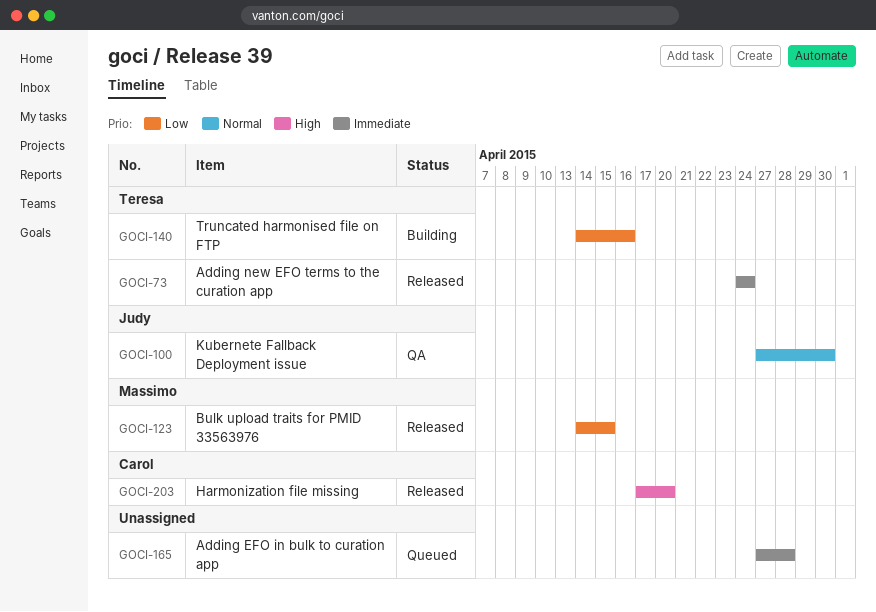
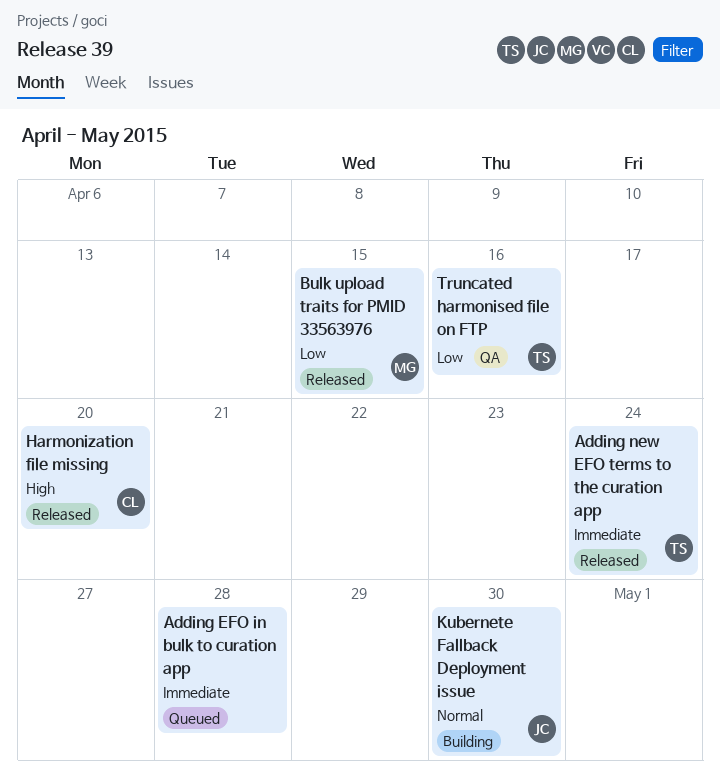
Kubernete Fallback Deployment issue, status: QA -> Building
Truncated harmonised file on FTP, status: Building -> QA

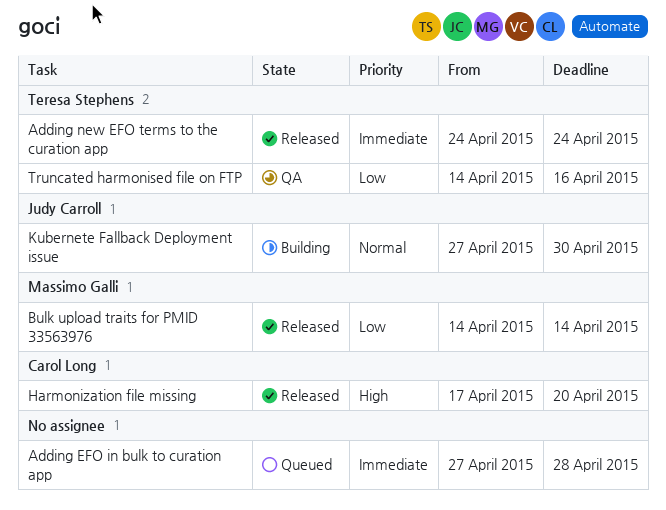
Bulk upload traits for PMID 33563976, due: Apr 15 -> Apr 14

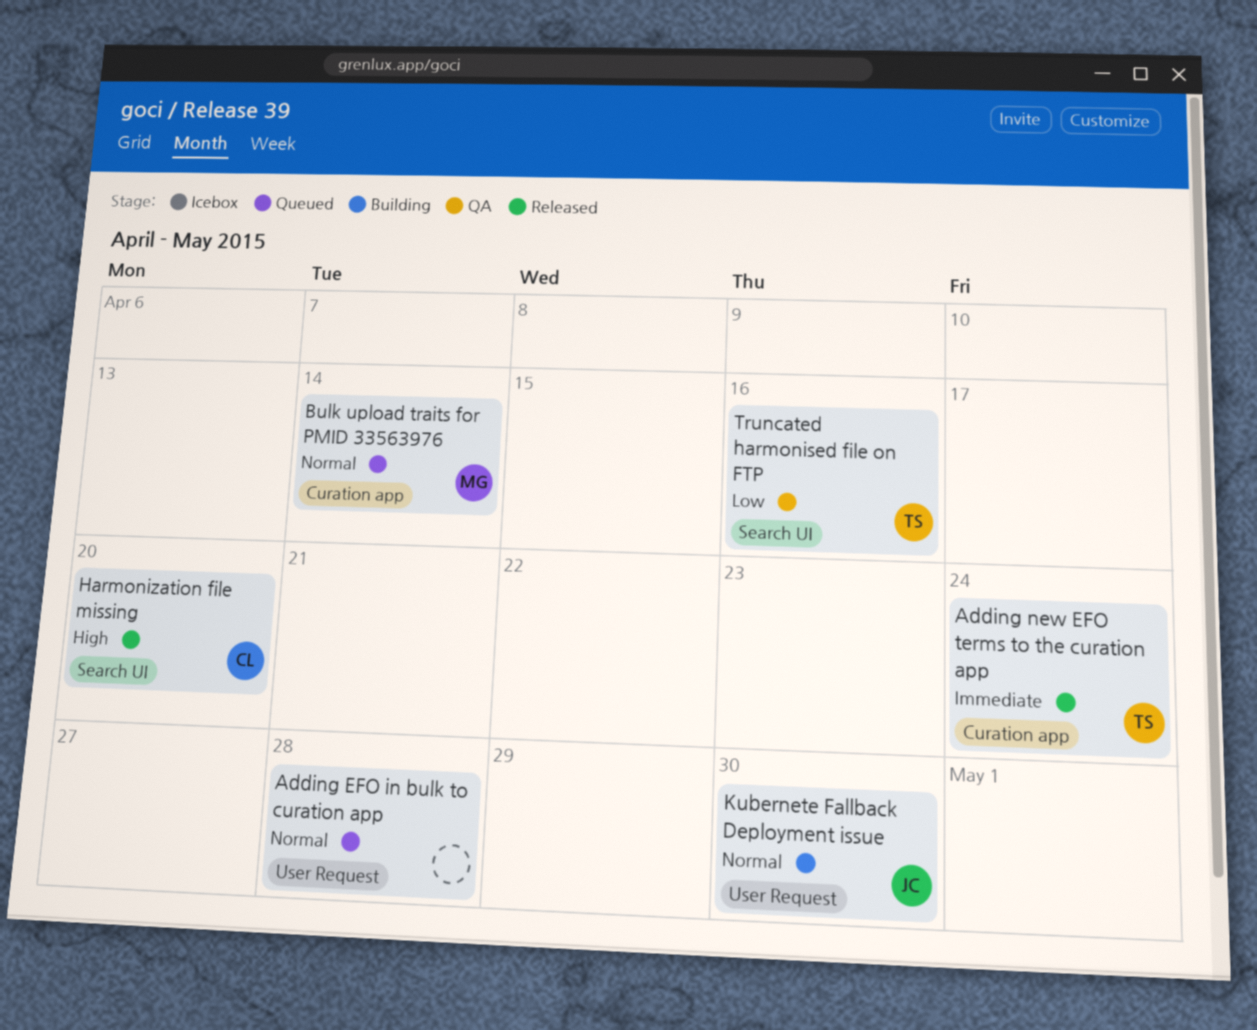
Adding EFO in bulk to curation app, priority: Immediate -> Normal
Bulk upload traits for PMID 33563976, status: Released -> Queued
Bulk upload traits for PMID 33563976, priority: Low -> Normal

